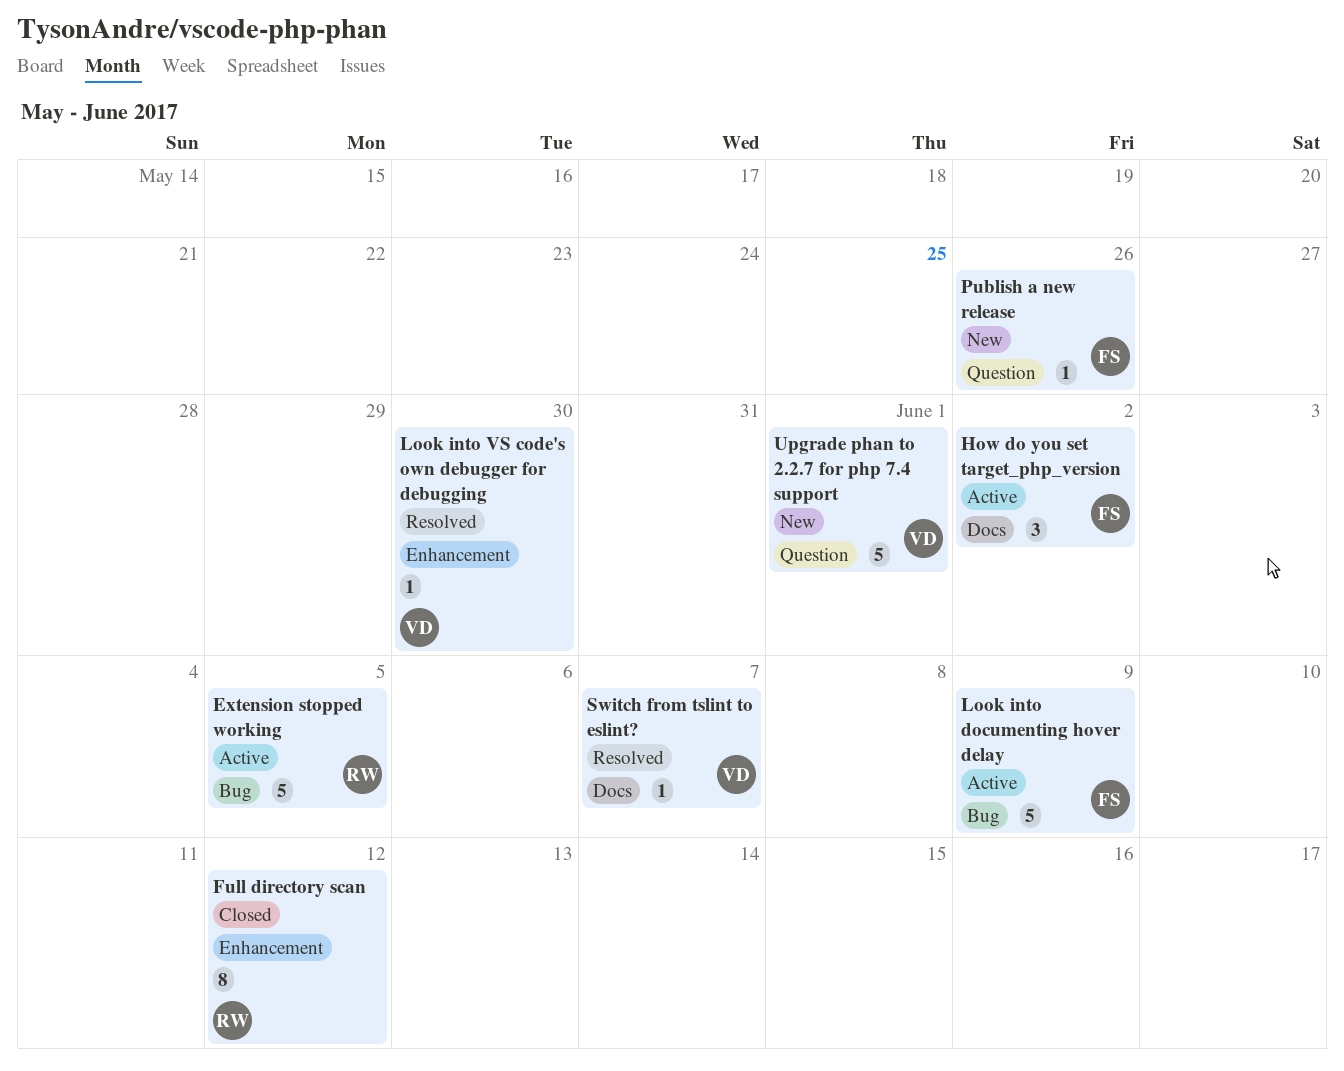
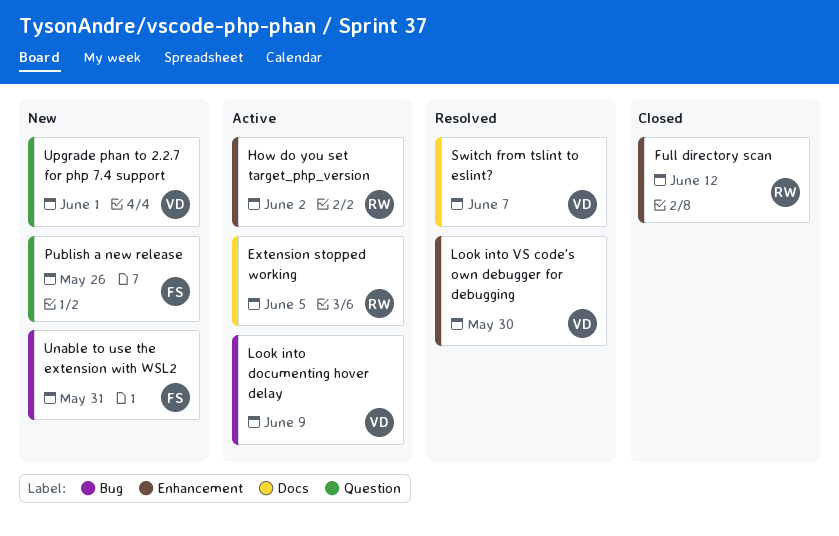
Extension stopped working, label: Bug -> Docs
How do you set target_php_version, owner: FS -> RW
How do you set target_php_version, label: Docs -> Enhancement
Look into documenting hover delay, owner: FS -> VD
Unable to use the extension with WSL2: none -> present

